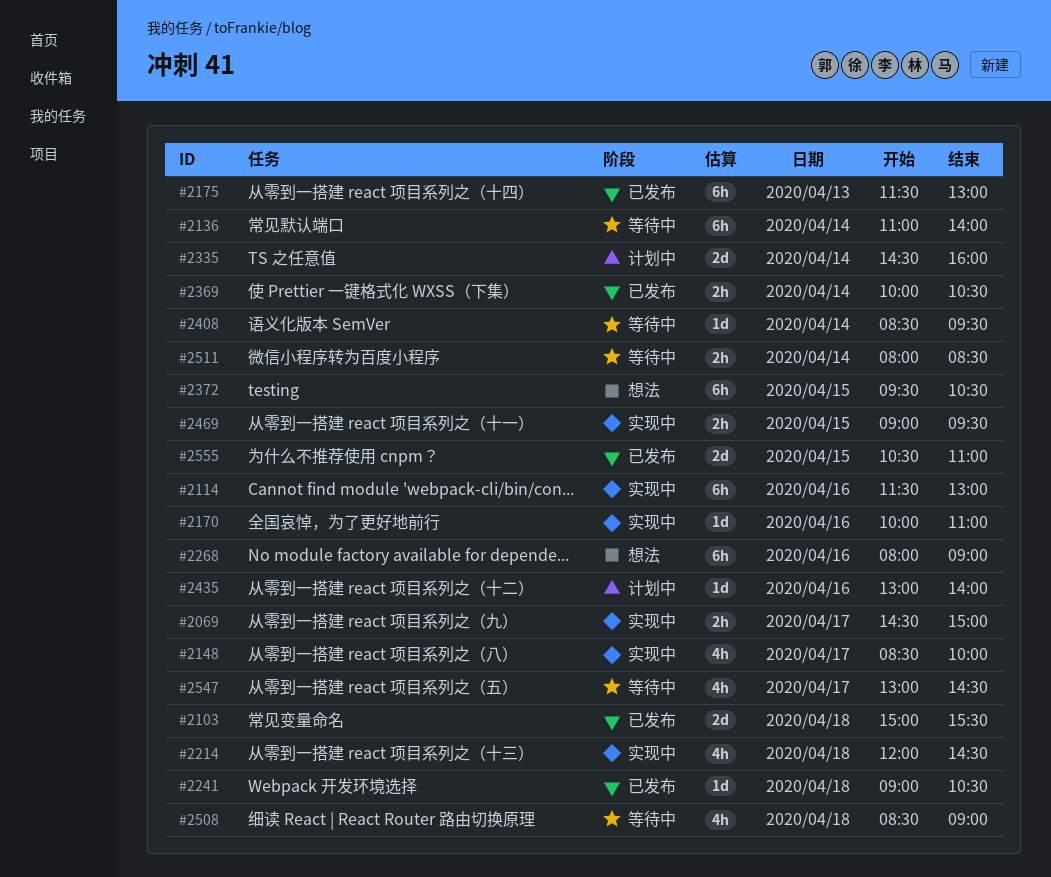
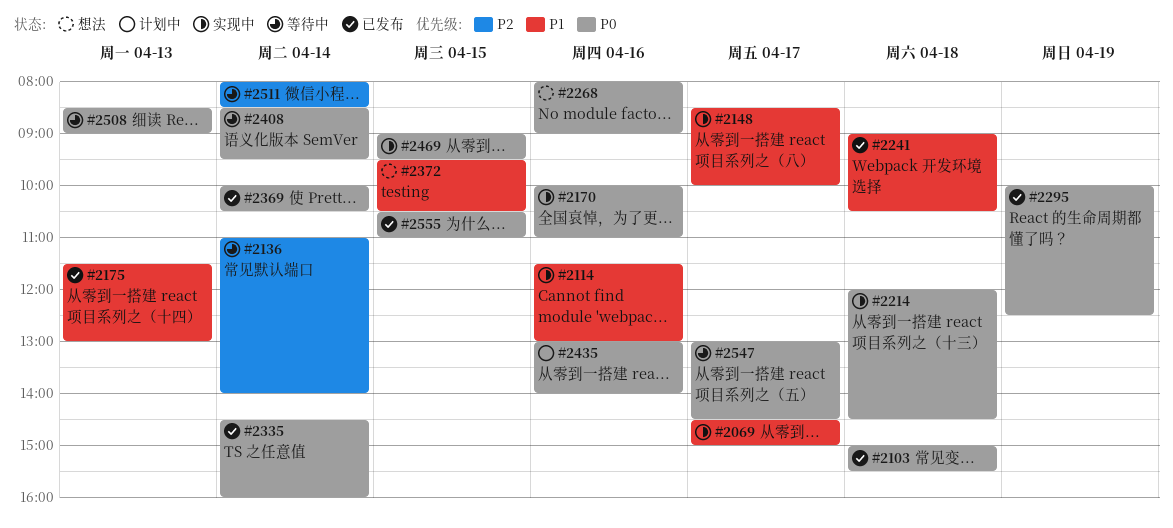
#2295: none -> present
#2335, status: 计划中 -> 已发布
#2508, day: Apr 18 -> Apr 13

